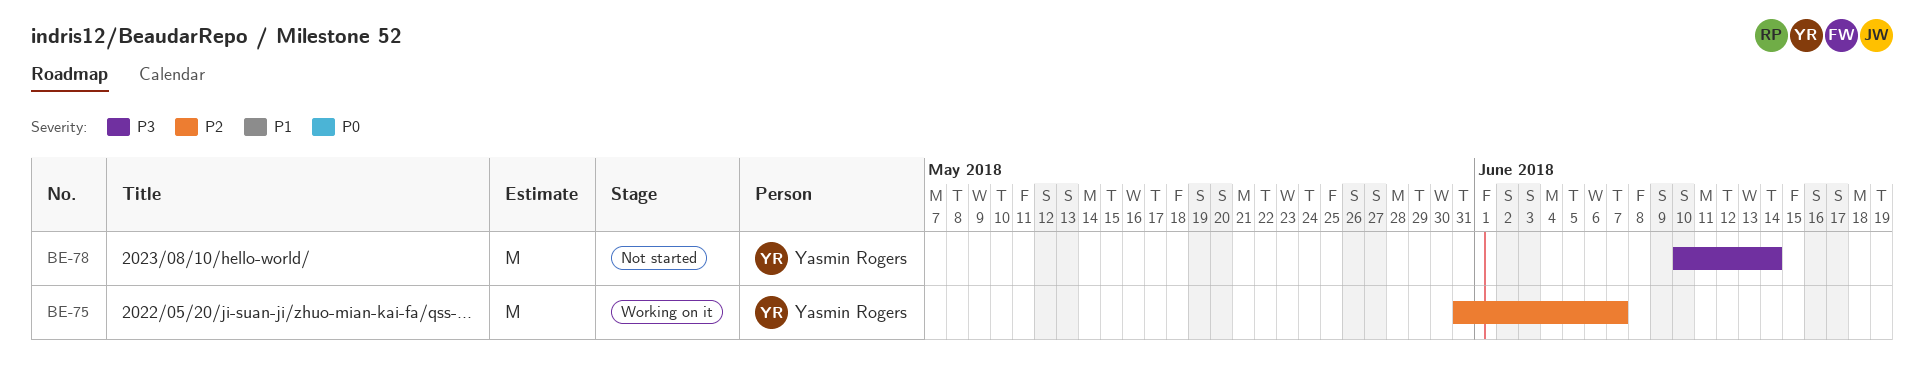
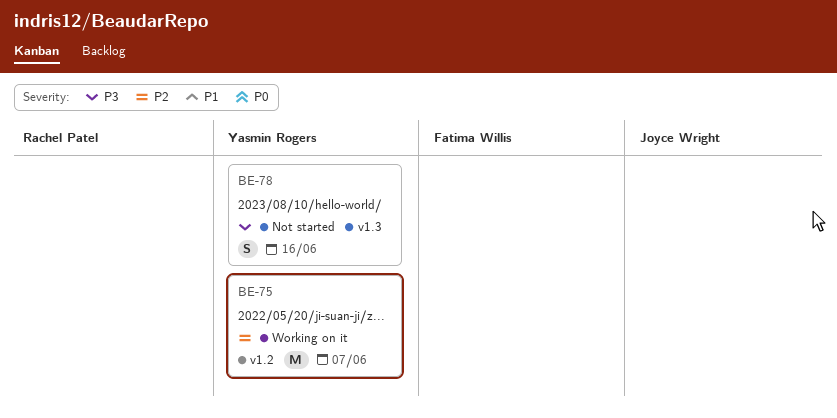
BE-78, estimate: M -> S
BE-78, due: Jun 14 -> Jun 16

